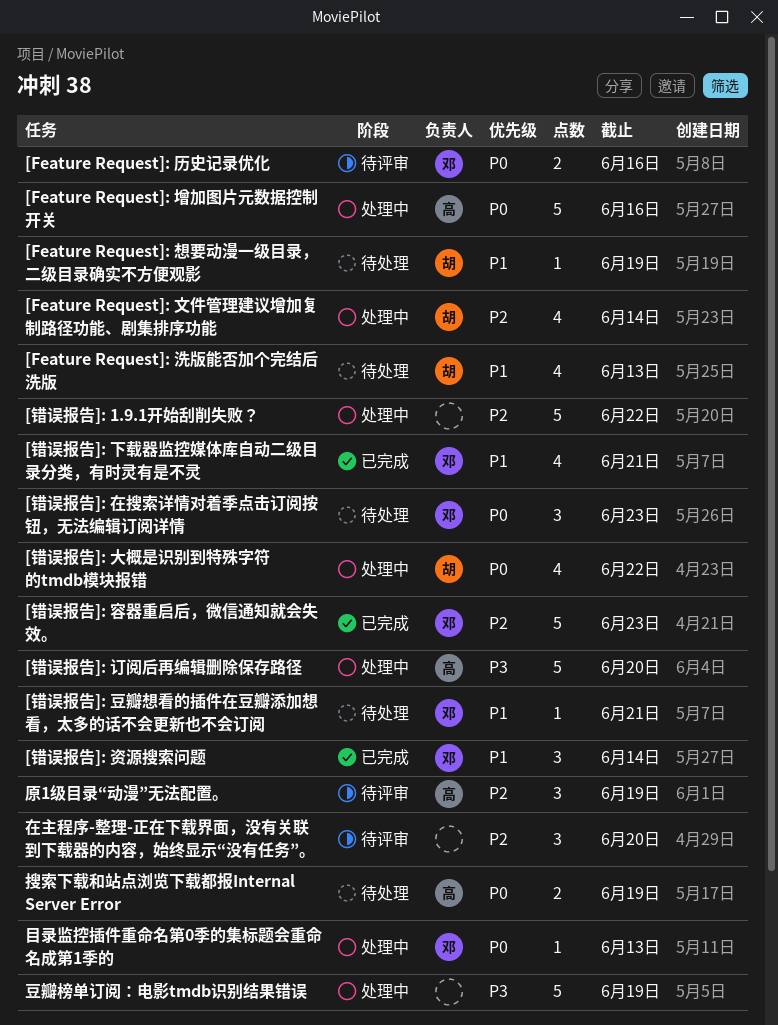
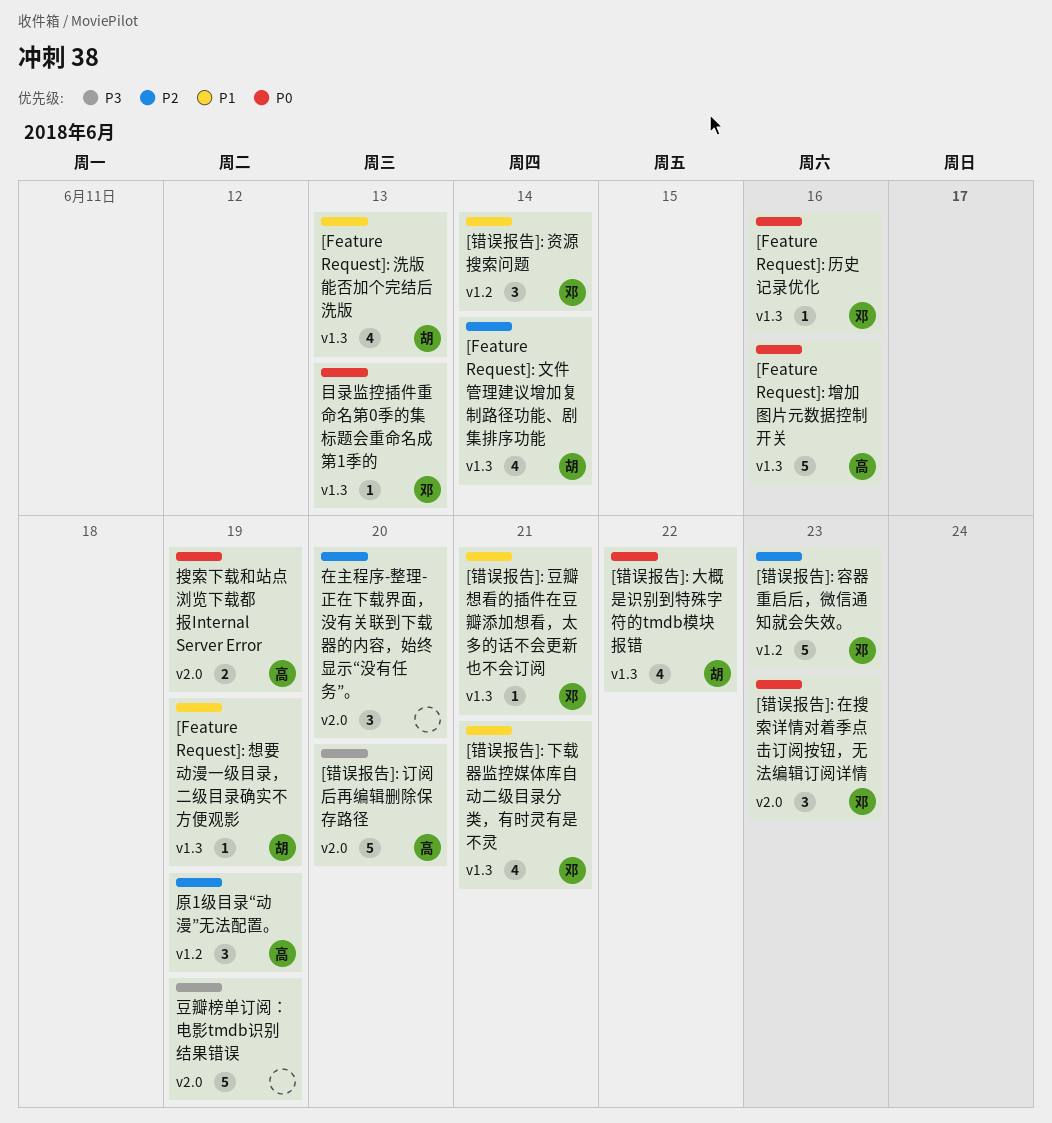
[Feature Request]: 历史记录优化, estimate: 2 -> 1
[错误报告]: 1.9.1开始刮削失败？: present -> none

